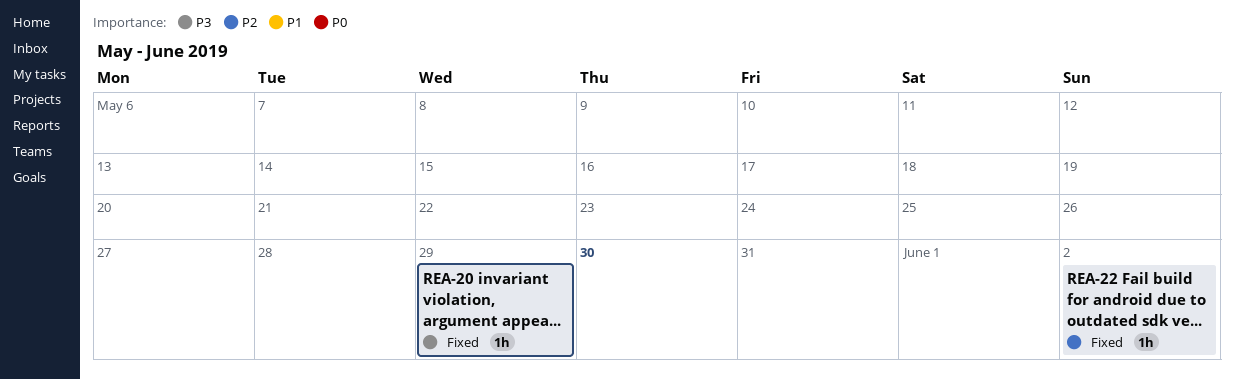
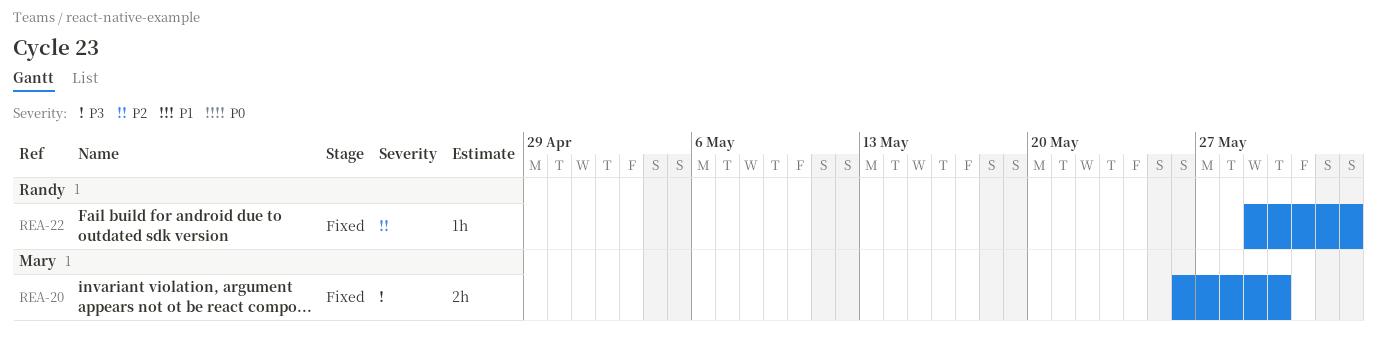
REA-20, estimate: 1h -> 2h
REA-20, due: May 29 -> May 30

